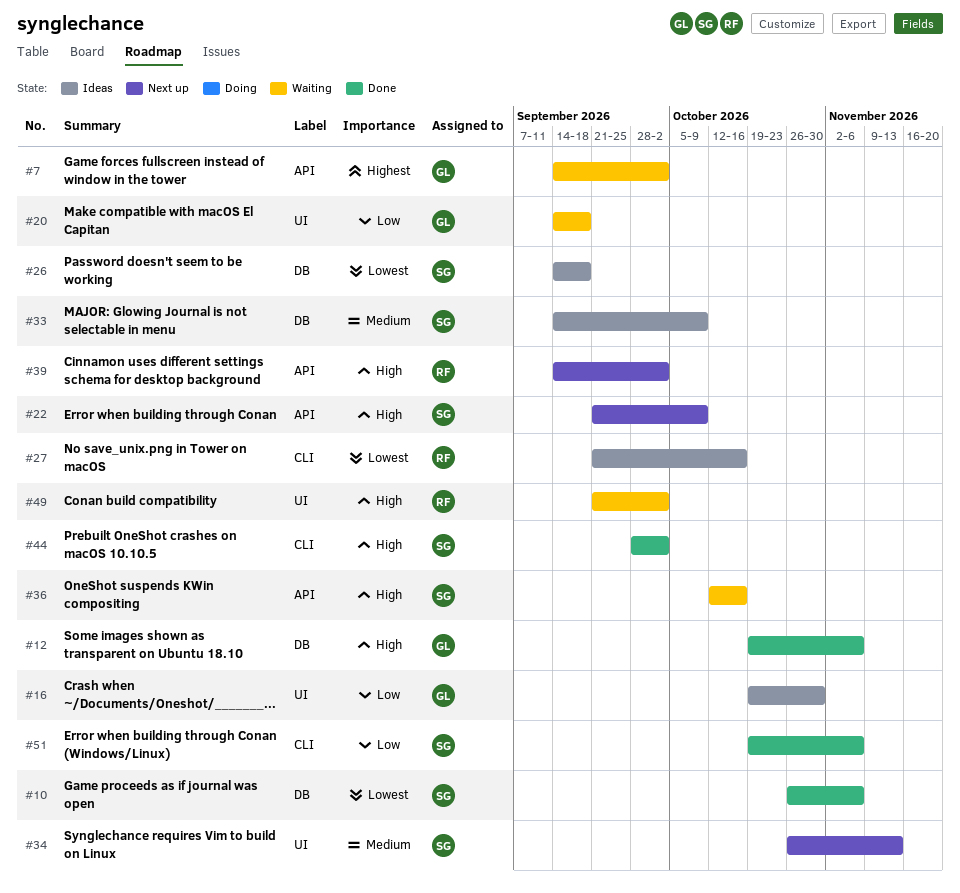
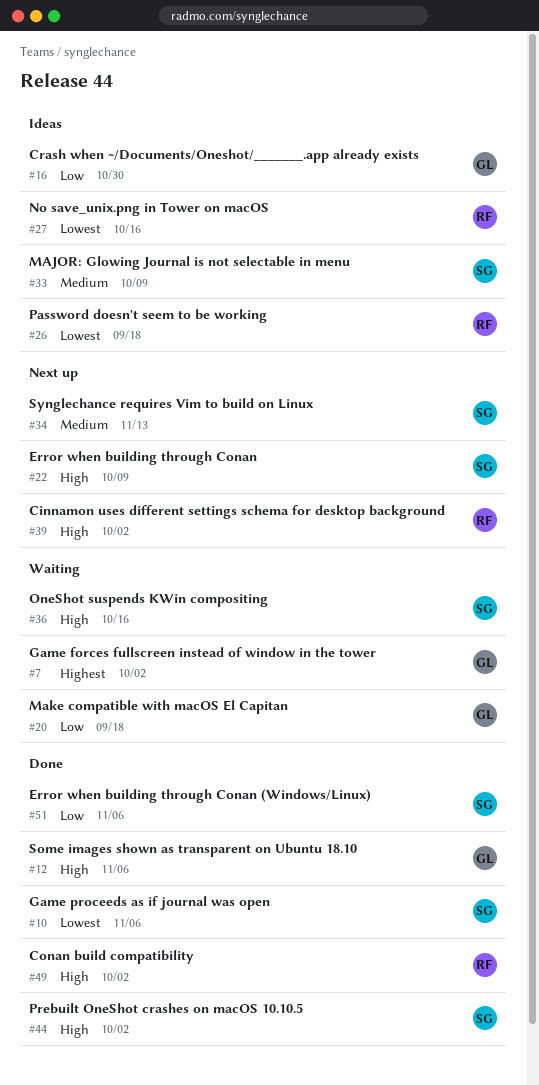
#26, owner: SG -> RF
#49, status: Waiting -> Done

